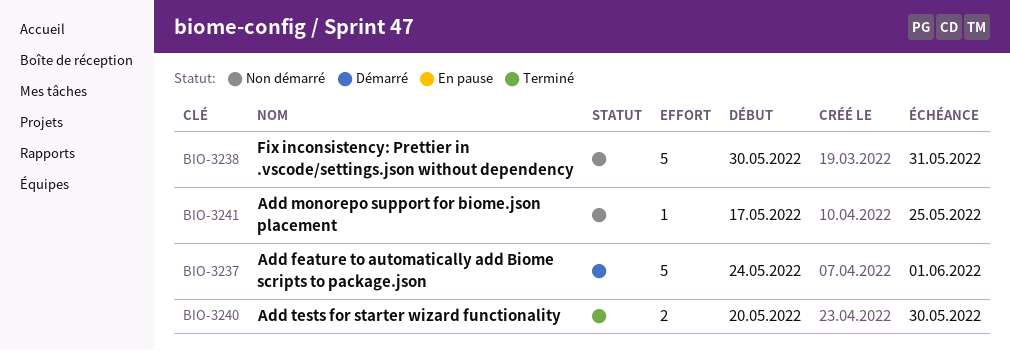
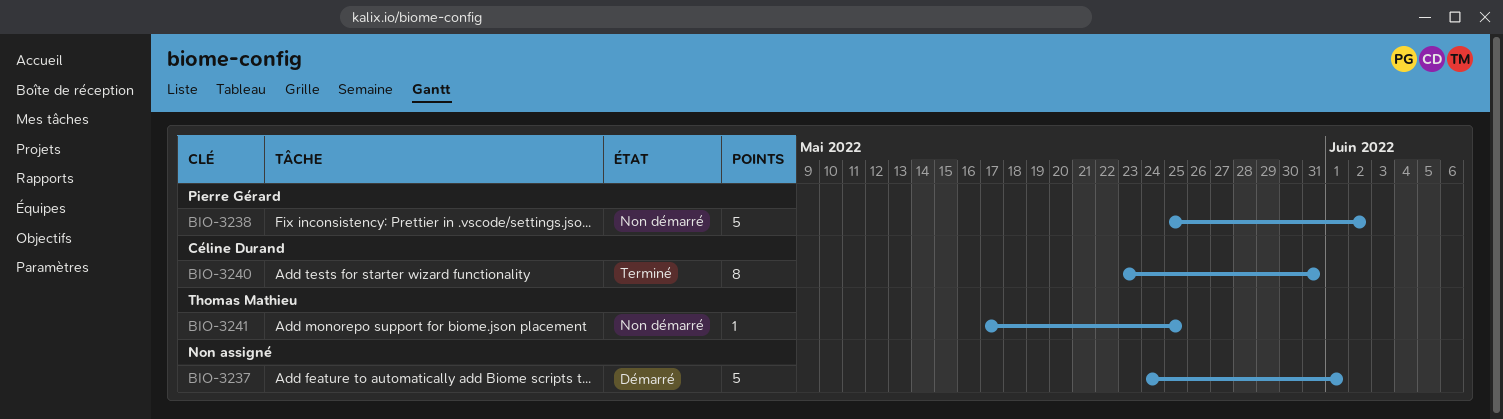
BIO-3238, start: May 30 -> May 25
BIO-3238, due: May 31 -> Jun 2
BIO-3240, estimate: 2 -> 8
BIO-3240, start: May 20 -> May 23
BIO-3240, due: May 30 -> May 31

